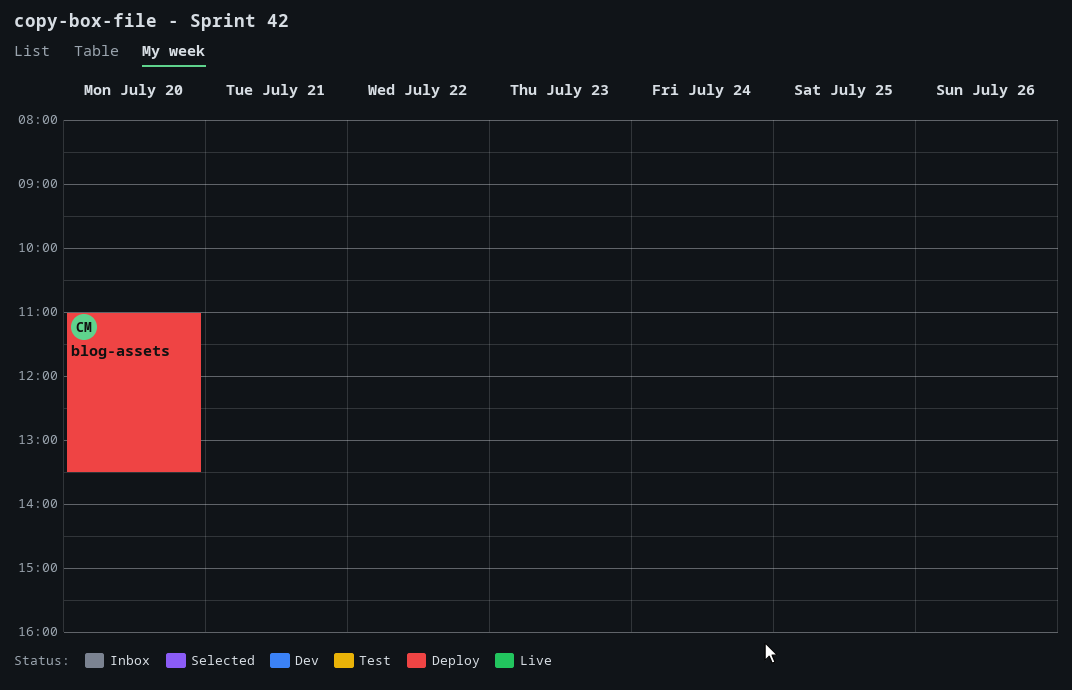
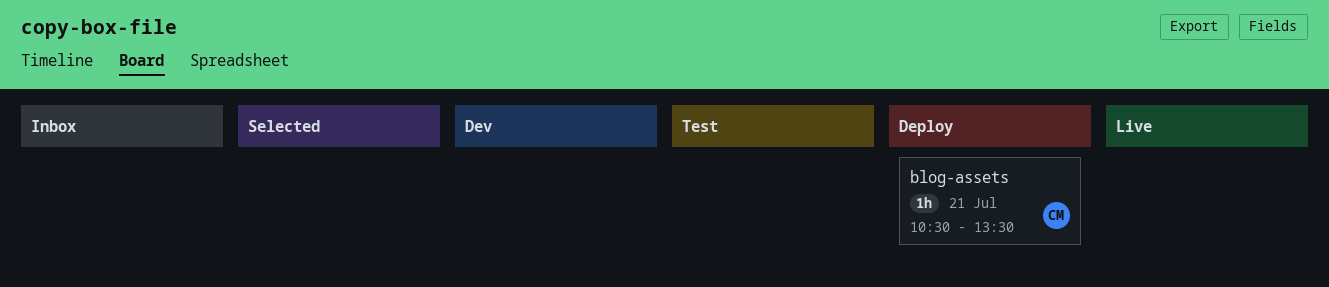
blog-assets, day: Jul 20 -> Jul 21
blog-assets, begins: 11:00 -> 10:30

